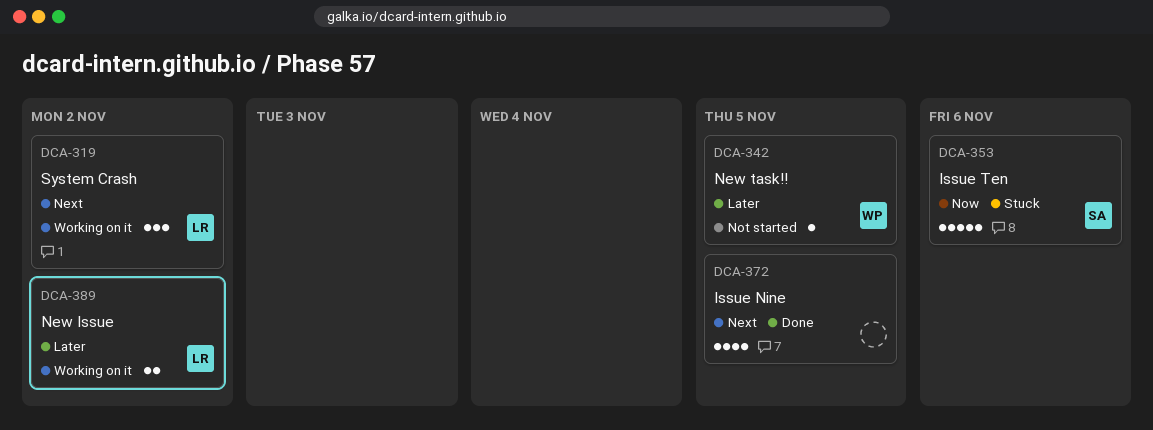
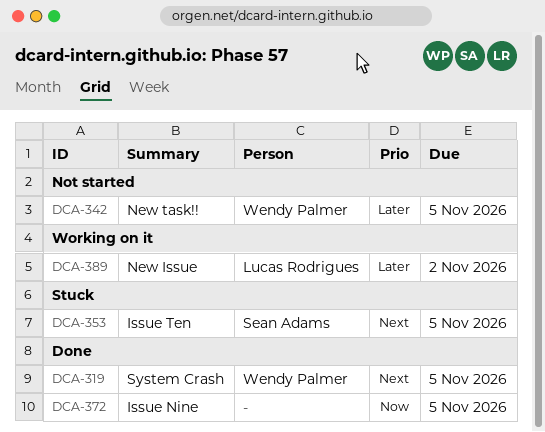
DCA-319, status: Working on it -> Done
DCA-319, owner: Lucas Rodrigues -> Wendy Palmer
DCA-319, due: Nov 2 -> Nov 5
DCA-353, priority: Now -> Next
DCA-353, due: Nov 6 -> Nov 5
DCA-372, priority: Next -> Now

